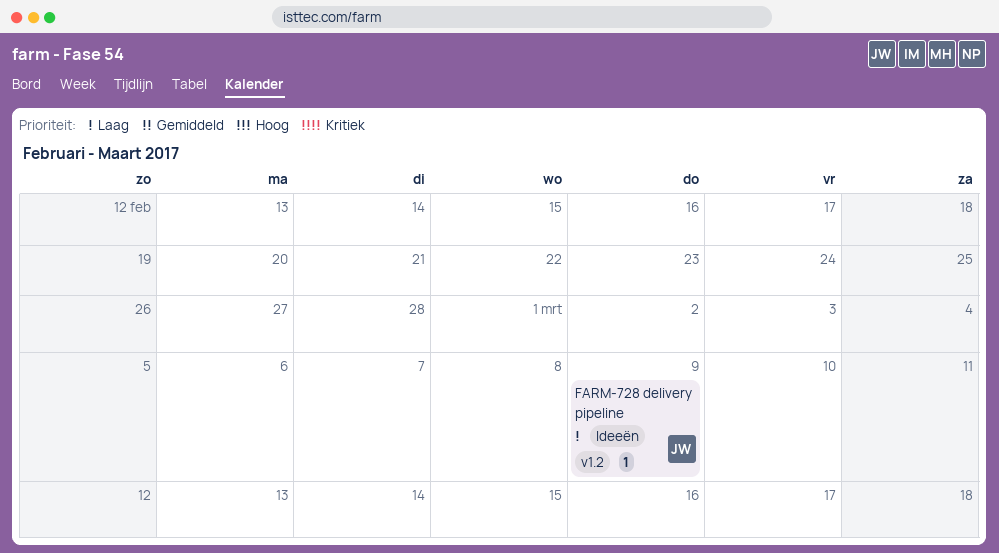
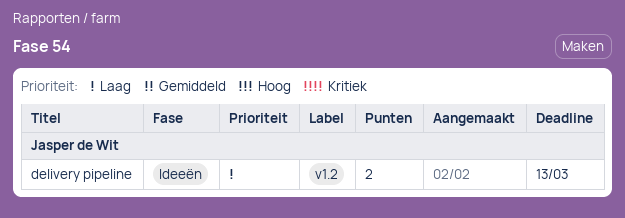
delivery pipeline, estimate: 1 -> 2
delivery pipeline, due: Mar 9 -> Mar 13

